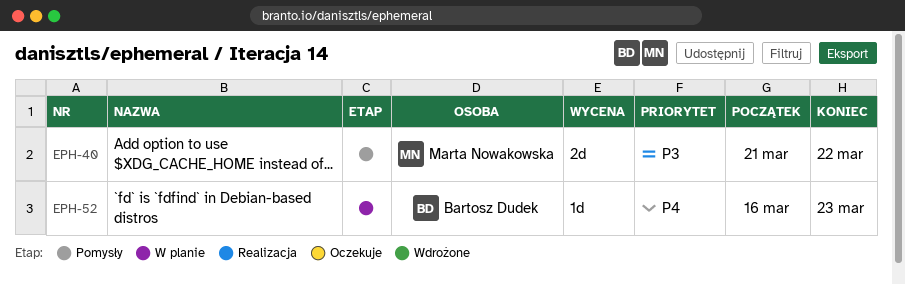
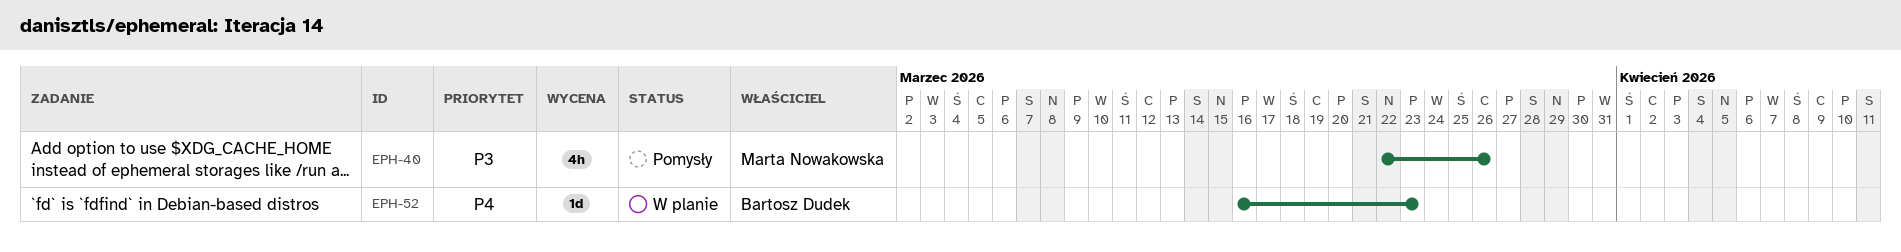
EPH-40, estimate: 2d -> 4h
EPH-40, start: Mar 21 -> Mar 22
EPH-40, due: Mar 22 -> Mar 26

